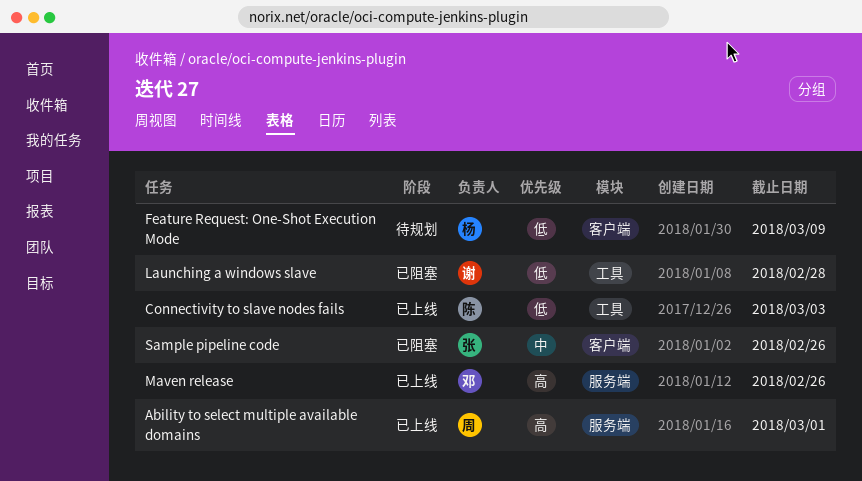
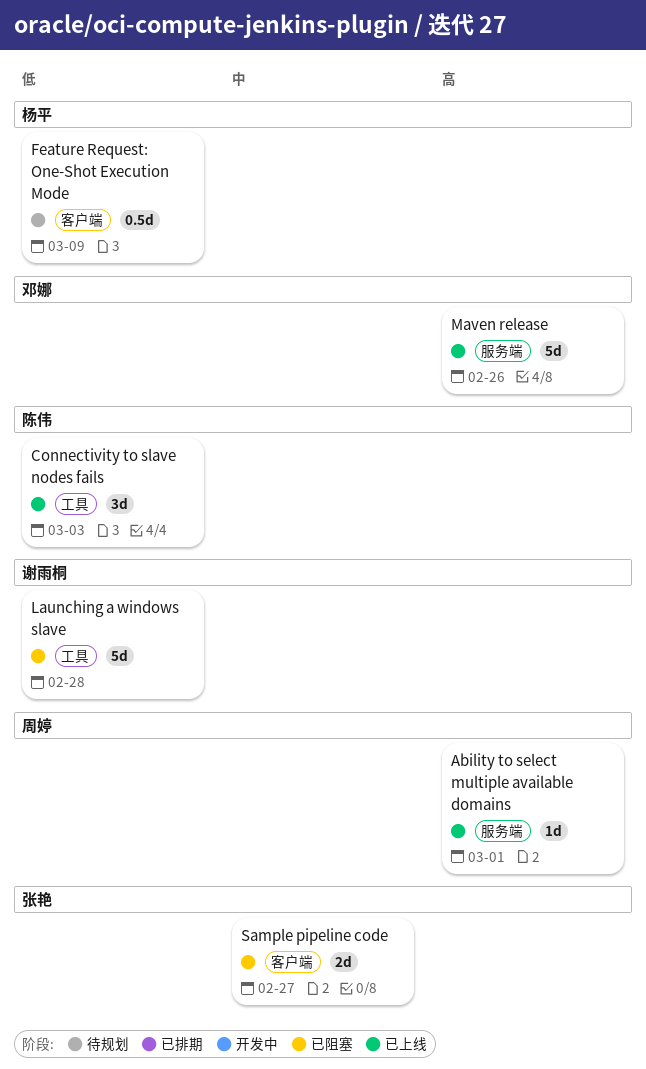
Sample pipeline code, due: Feb 26 -> Feb 27

